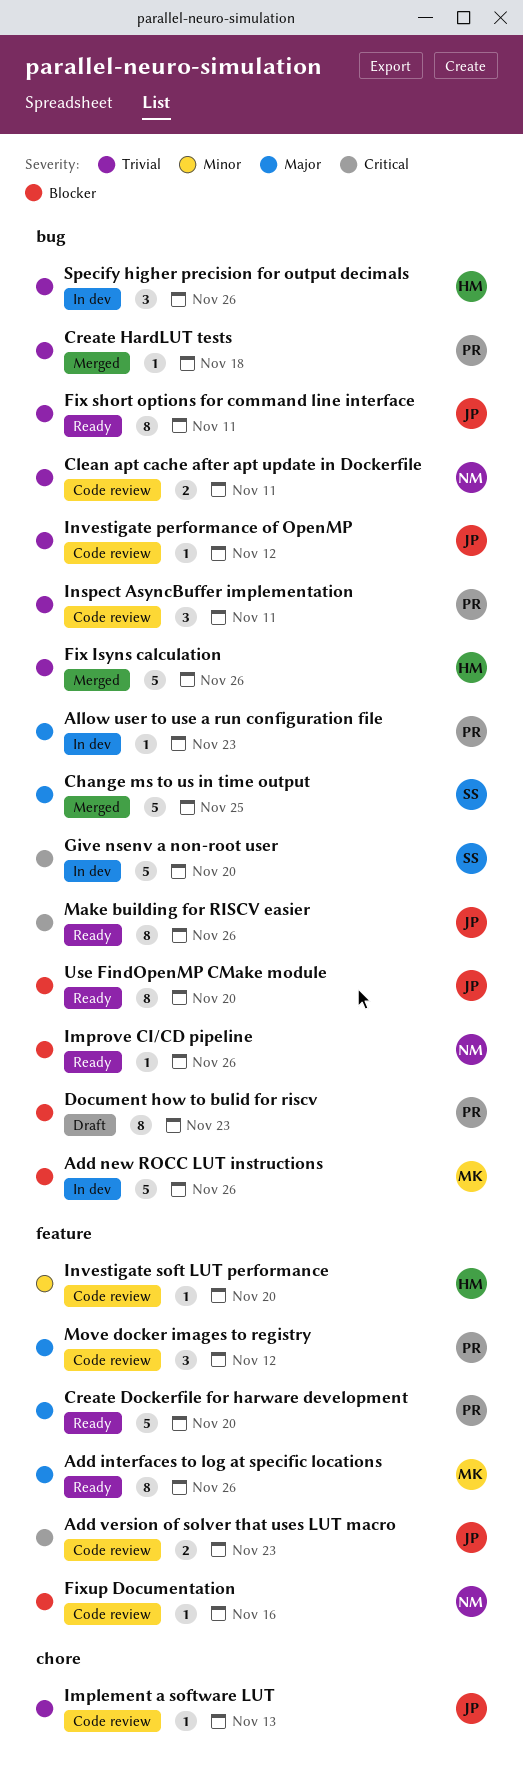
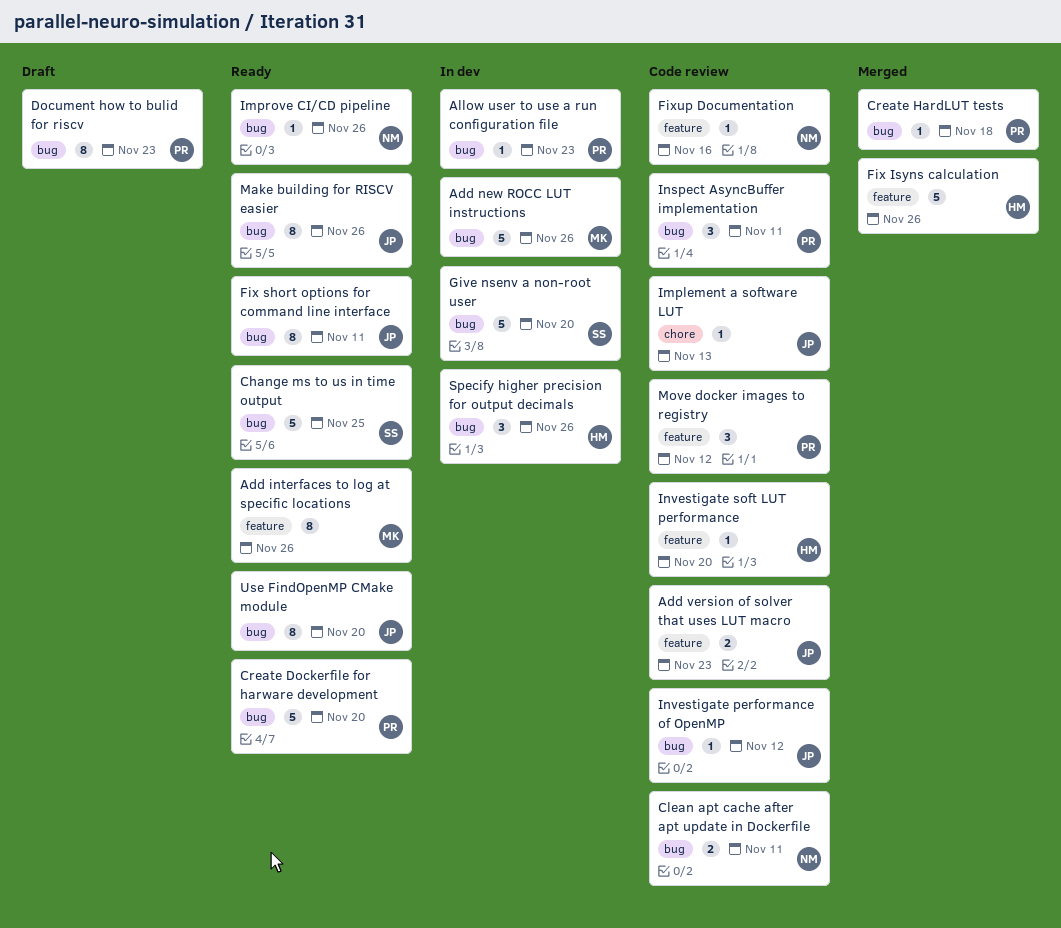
Change ms to us in time output, status: Merged -> Ready
Create Dockerfile for harware development, label: feature -> bug
Fix Isyns calculation, label: bug -> feature

